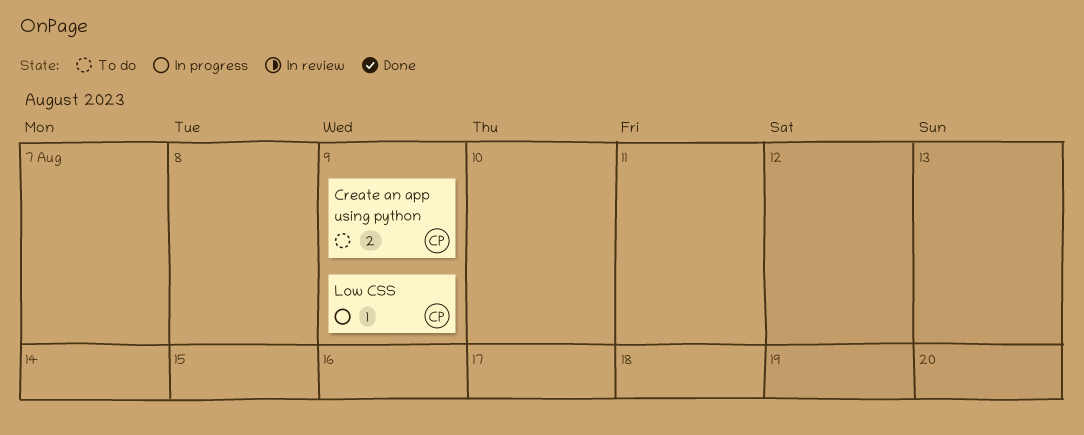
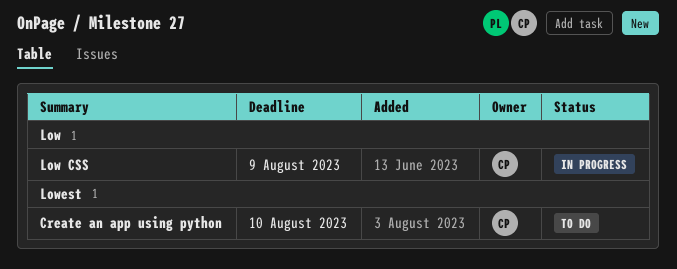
Create an app using python, due: Aug 9 -> Aug 10

